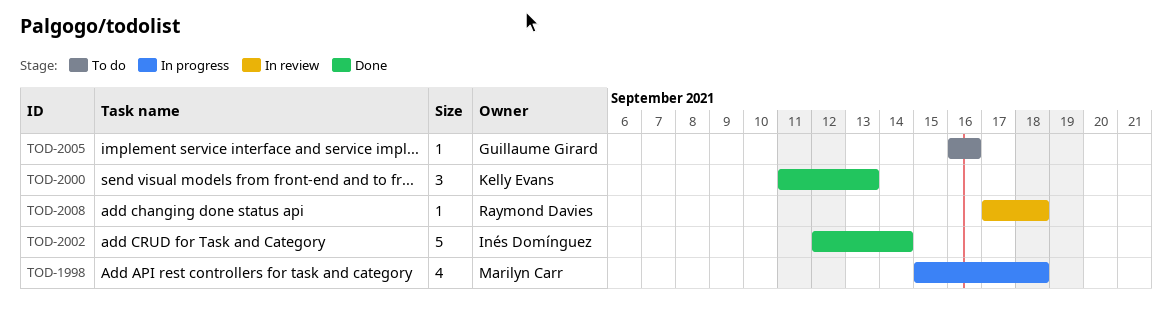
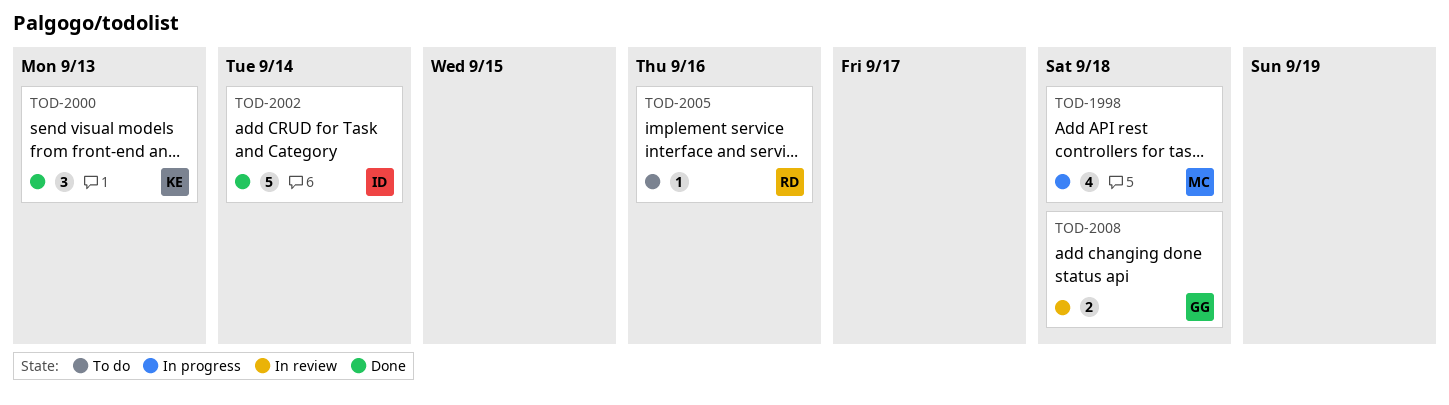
TOD-2005, owner: Guillaume Girard -> Raymond Davies
TOD-2008, owner: Raymond Davies -> Guillaume Girard
TOD-2008, estimate: 1 -> 2

